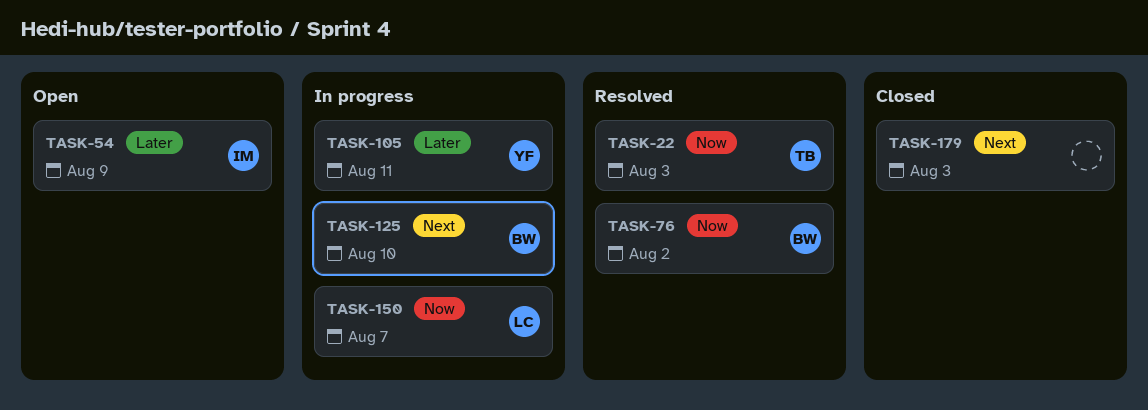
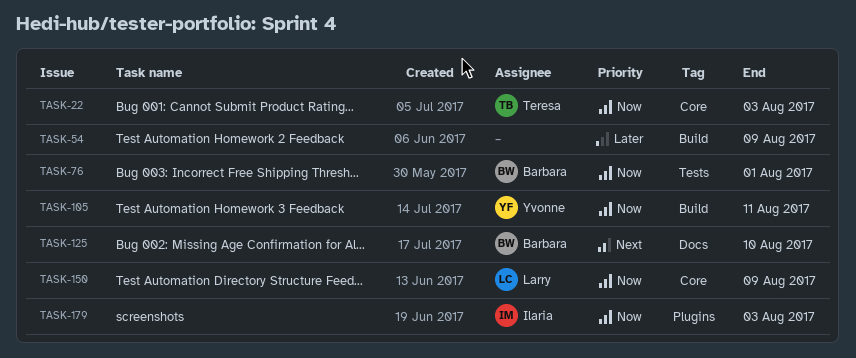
TASK-54, owner: Ilaria -> none
TASK-76, due: Aug 2 -> Aug 1
TASK-105, priority: Later -> Now
TASK-150, due: Aug 7 -> Aug 9
TASK-179, owner: none -> Ilaria
TASK-179, priority: Next -> Now

